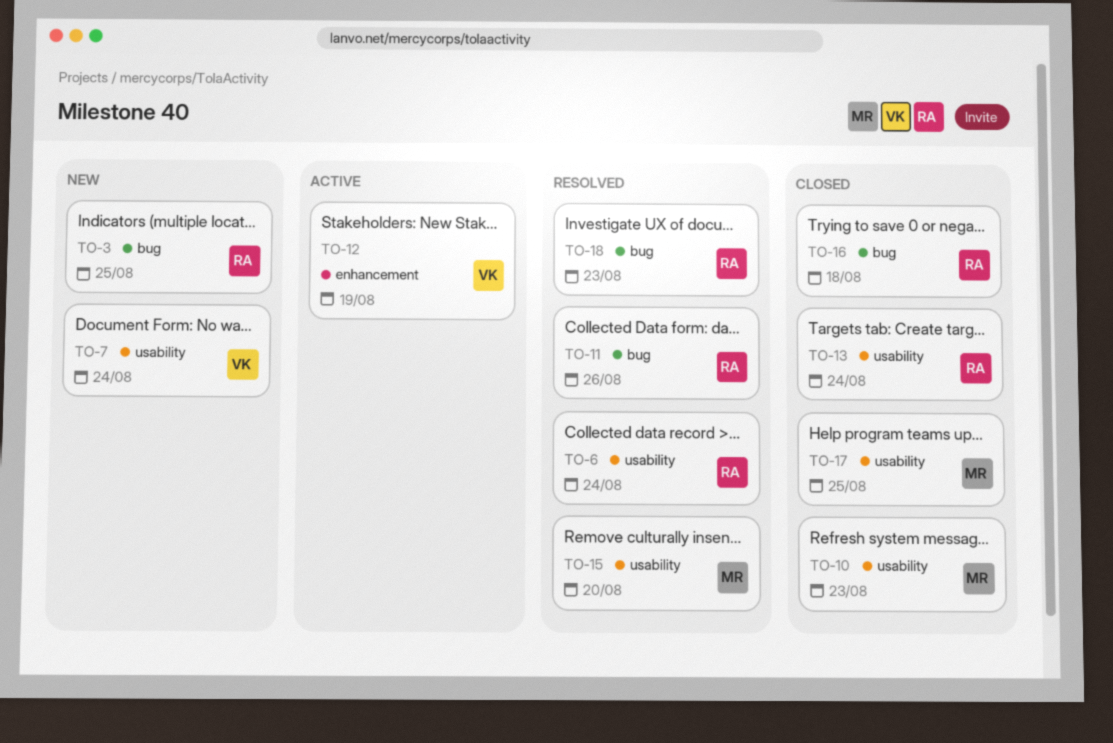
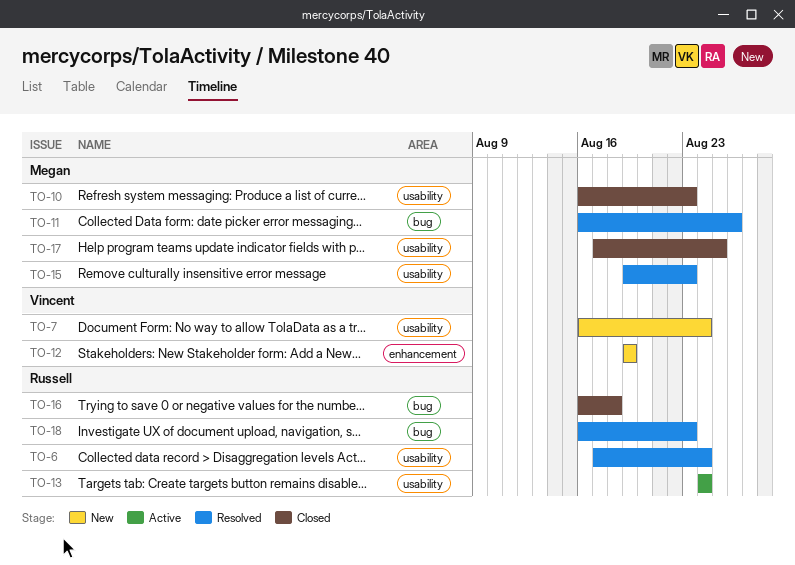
TO-3: present -> none
TO-11, owner: Russell -> Megan
TO-12, status: Active -> New
TO-13, status: Closed -> Active
TO-15, due: Aug 20 -> Aug 23

